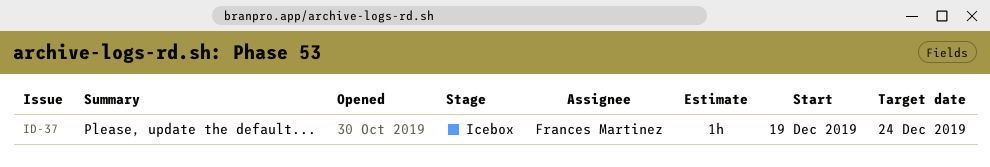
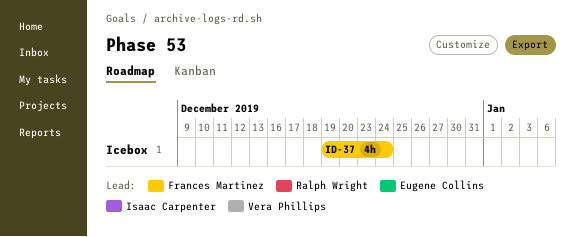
ID-37, estimate: 1h -> 4h

